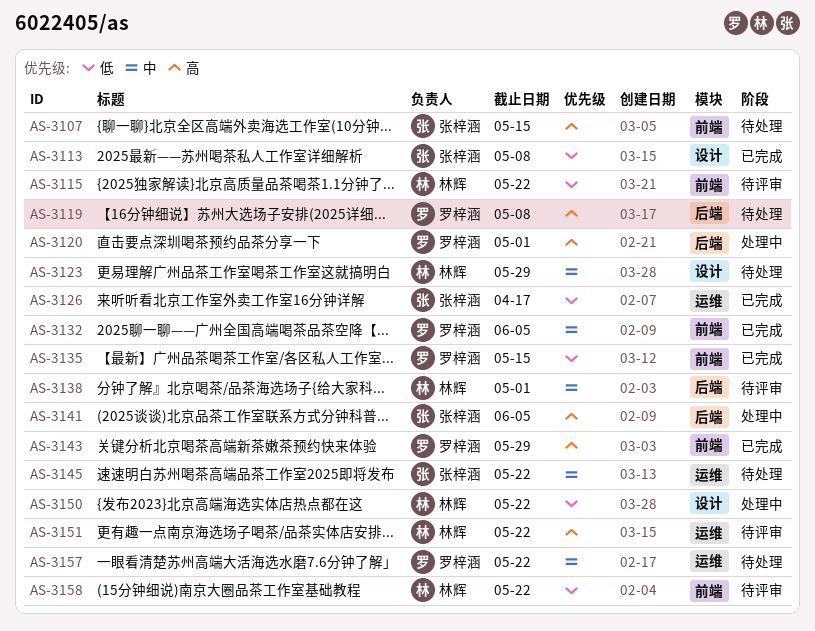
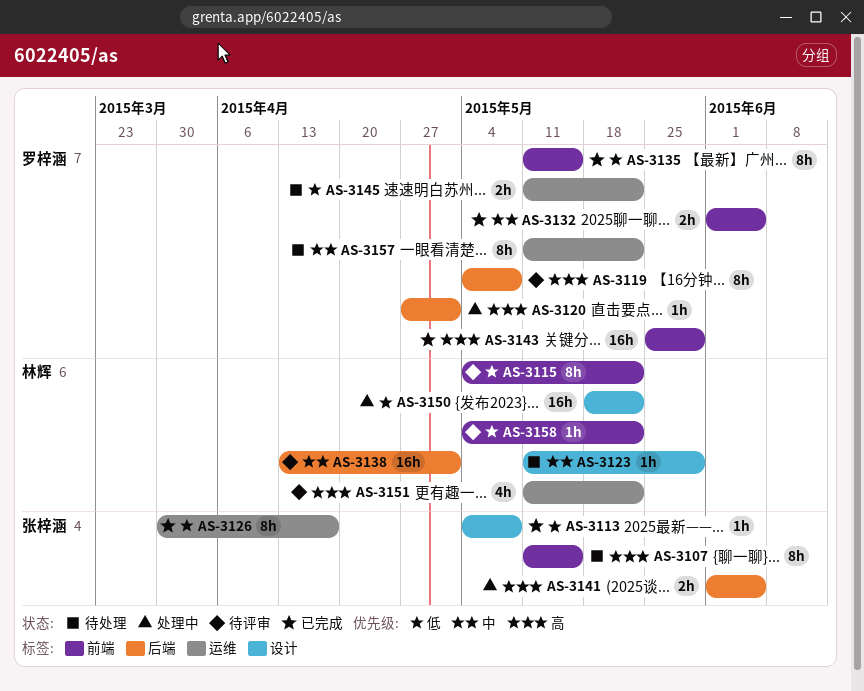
AS-3119, status: 待处理 -> 待评审
AS-3145, owner: 张梓涵 -> 罗梓涵
AS-3145, priority: 中 -> 低

